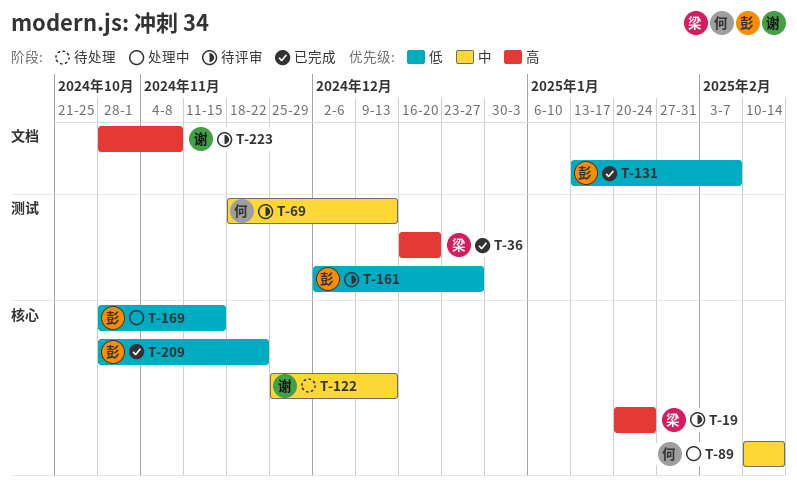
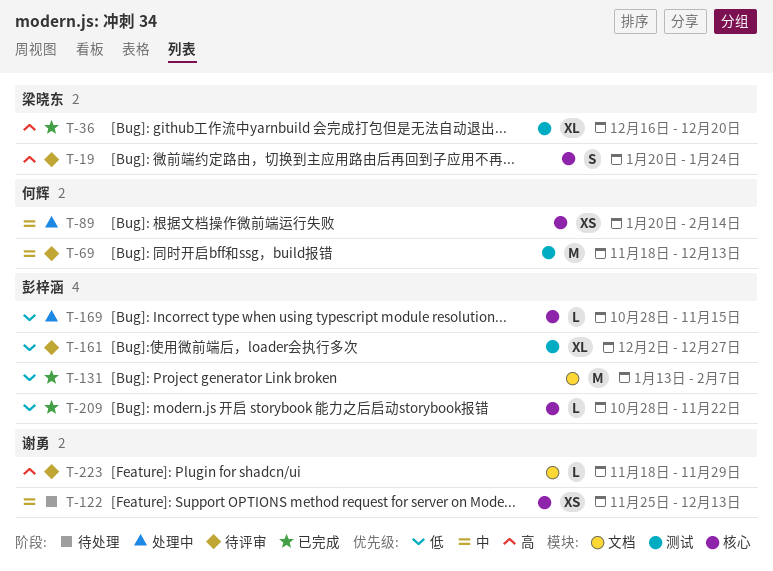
T-89, start: Feb 10 -> Jan 20
T-223, start: Oct 28 -> Nov 18
T-223, due: Nov 8 -> Nov 29

